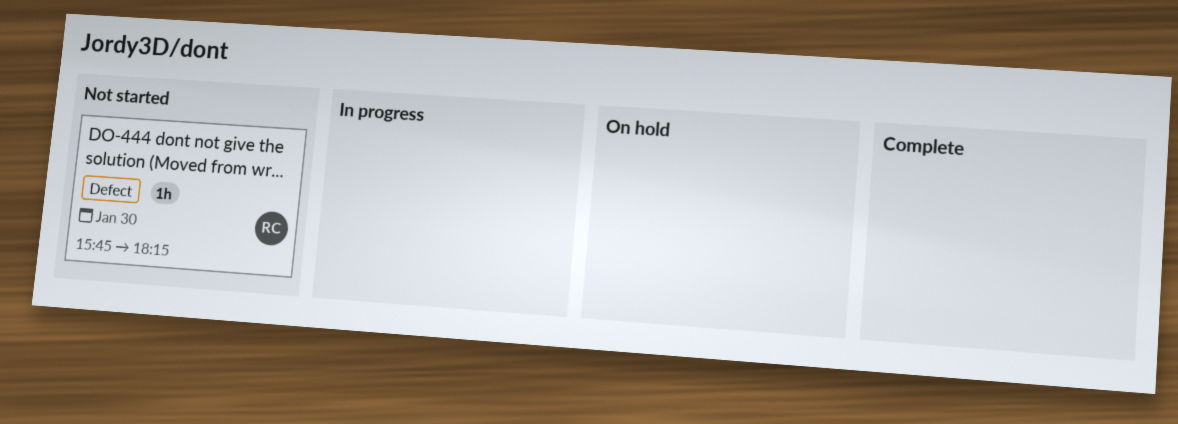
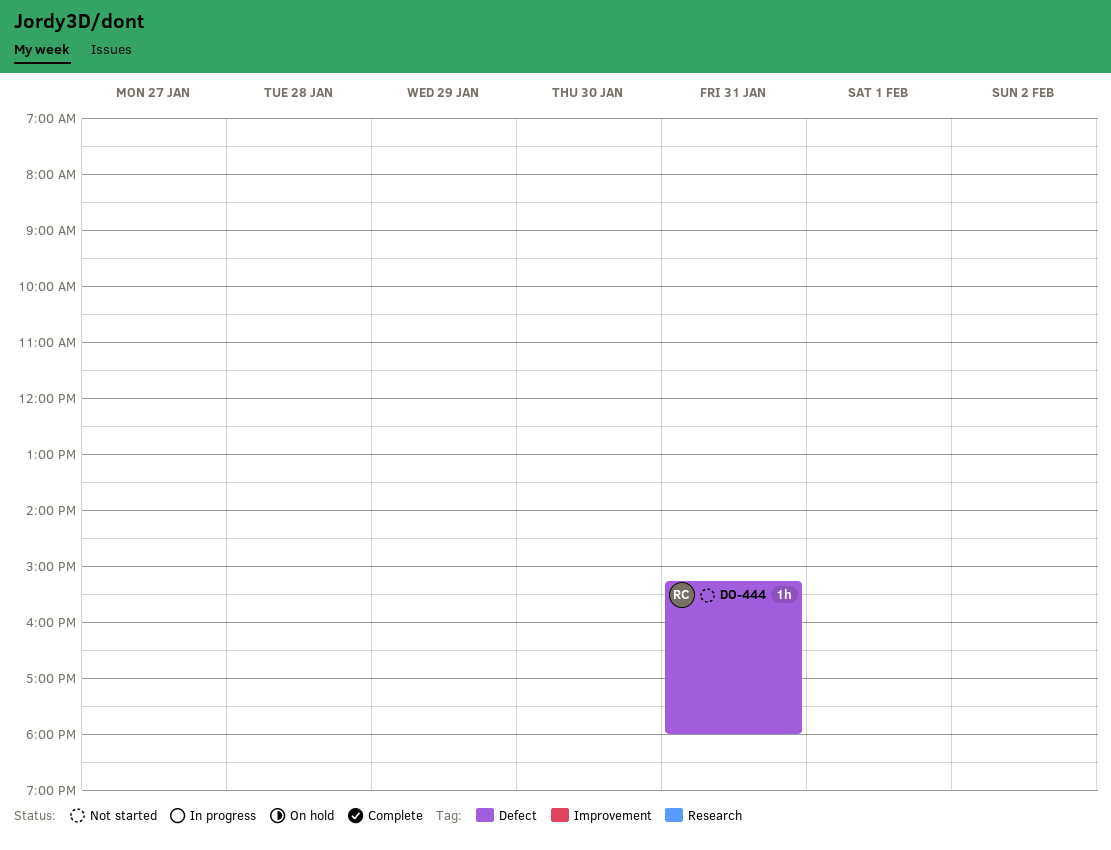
DO-444, day: Jan 30 -> Jan 31
DO-444, begins: 15:45 -> 15:15
DO-444, ends: 18:15 -> 18:00

